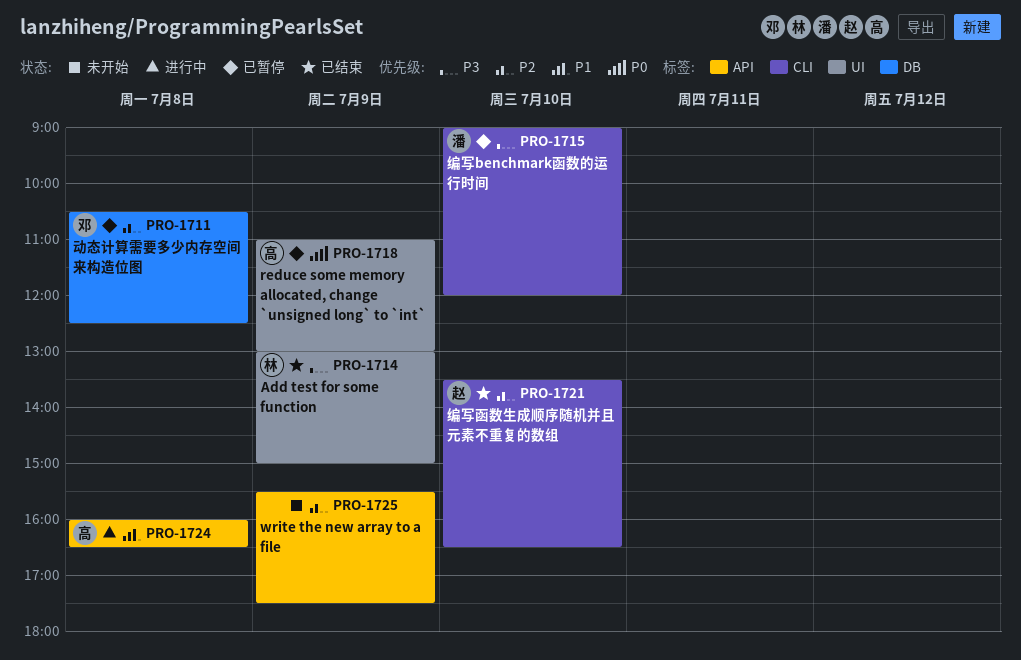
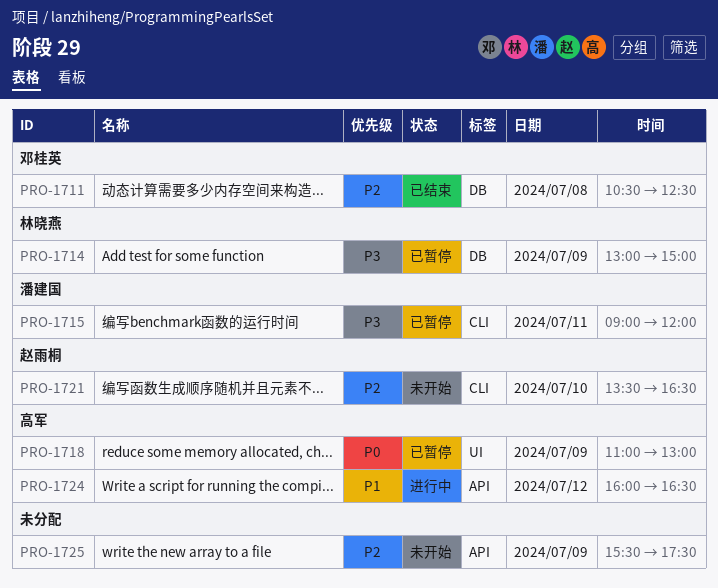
PRO-1711, status: 已暂停 -> 已结束
PRO-1714, status: 已结束 -> 已暂停
PRO-1714, label: UI -> DB
PRO-1715, day: Jul 10 -> Jul 11
PRO-1721, status: 已结束 -> 未开始
PRO-1724, day: Jul 8 -> Jul 12

